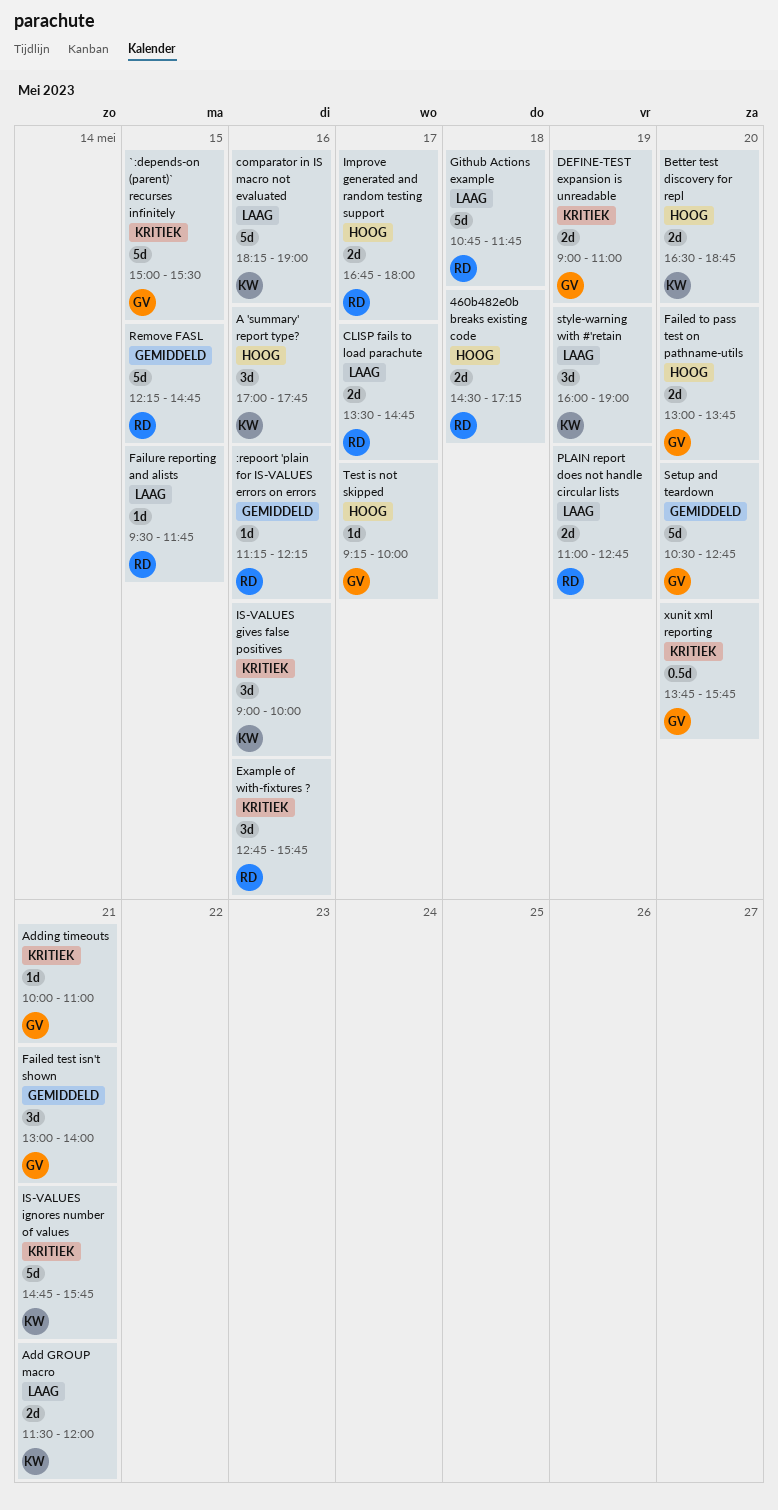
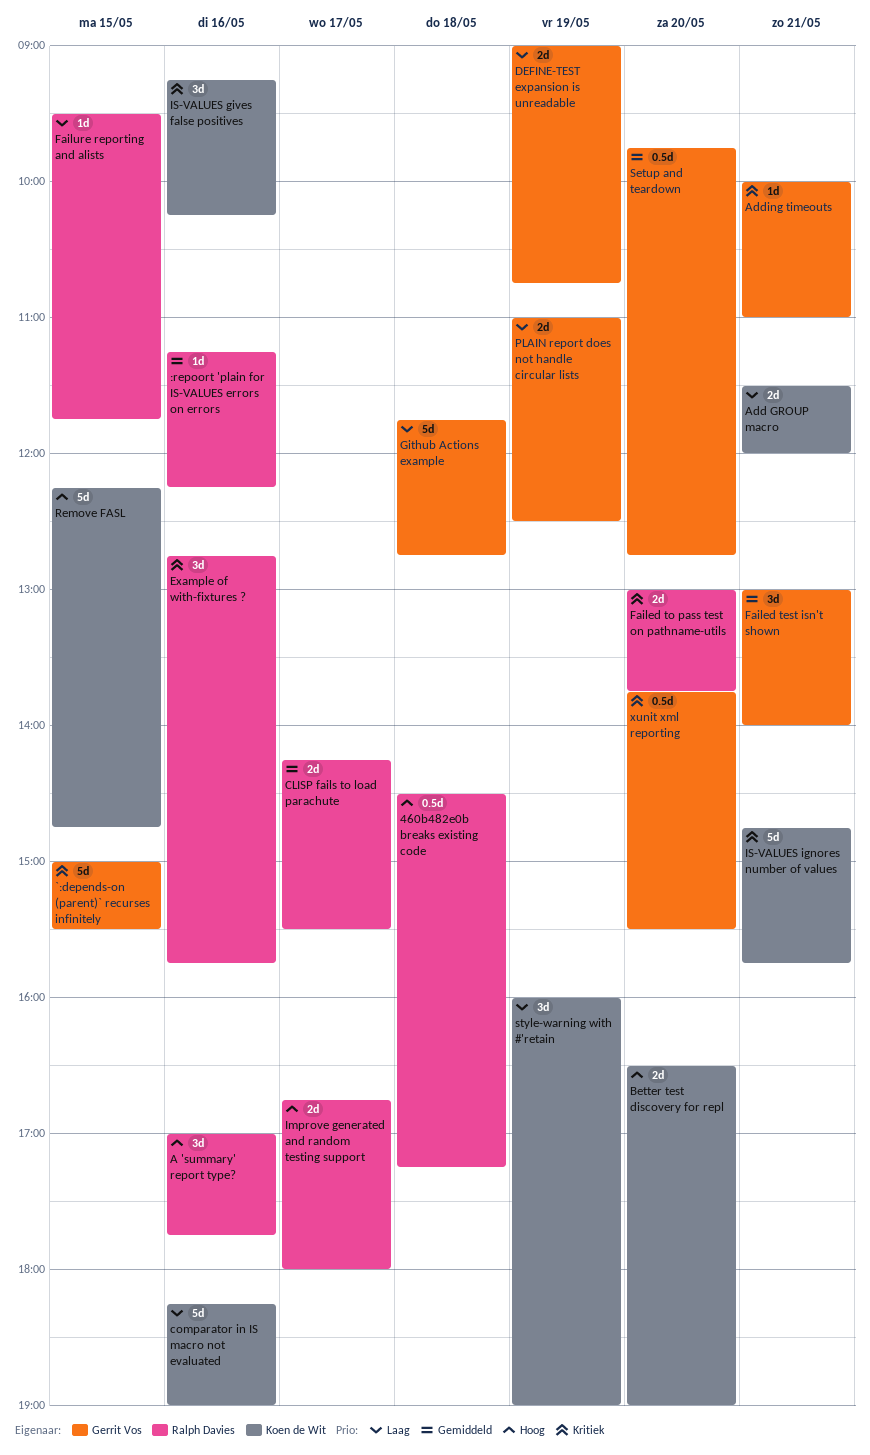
460b482e0b breaks existing code, estimate: 2d -> 0.5d
A 'summary' report type?, owner: Koen de Wit -> Ralph Davies
Better test discovery for repl, ends: 18:45 -> 19:00
CLISP fails to load parachute, priority: Laag -> Gemiddeld
CLISP fails to load parachute, begins: 13:30 -> 14:15
CLISP fails to load parachute, ends: 14:45 -> 15:30
DEFINE-TEST expansion is unreadable, priority: Kritiek -> Laag
DEFINE-TEST expansion is unreadable, ends: 11:00 -> 10:45
Failed to pass test on pathname-utils, owner: Gerrit Vos -> Ralph Davies
Failed to pass test on pathname-utils, priority: Hoog -> Kritiek
Github Actions example, owner: Ralph Davies -> Gerrit Vos
Github Actions example, begins: 10:45 -> 11:45
Github Actions example, ends: 11:45 -> 12:45
IS-VALUES gives false positives, begins: 09:00 -> 09:15
IS-VALUES gives false positives, ends: 10:00 -> 10:15
PLAIN report does not handle circular lists, owner: Ralph Davies -> Gerrit Vos
PLAIN report does not handle circular lists, ends: 12:45 -> 12:30
Remove FASL, owner: Ralph Davies -> Koen de Wit
Remove FASL, priority: Gemiddeld -> Hoog
Setup and teardown, estimate: 5d -> 0.5d
Setup and teardown, begins: 10:30 -> 09:45
Test is not skipped: present -> none
xunit xml reporting, ends: 15:45 -> 15:30

